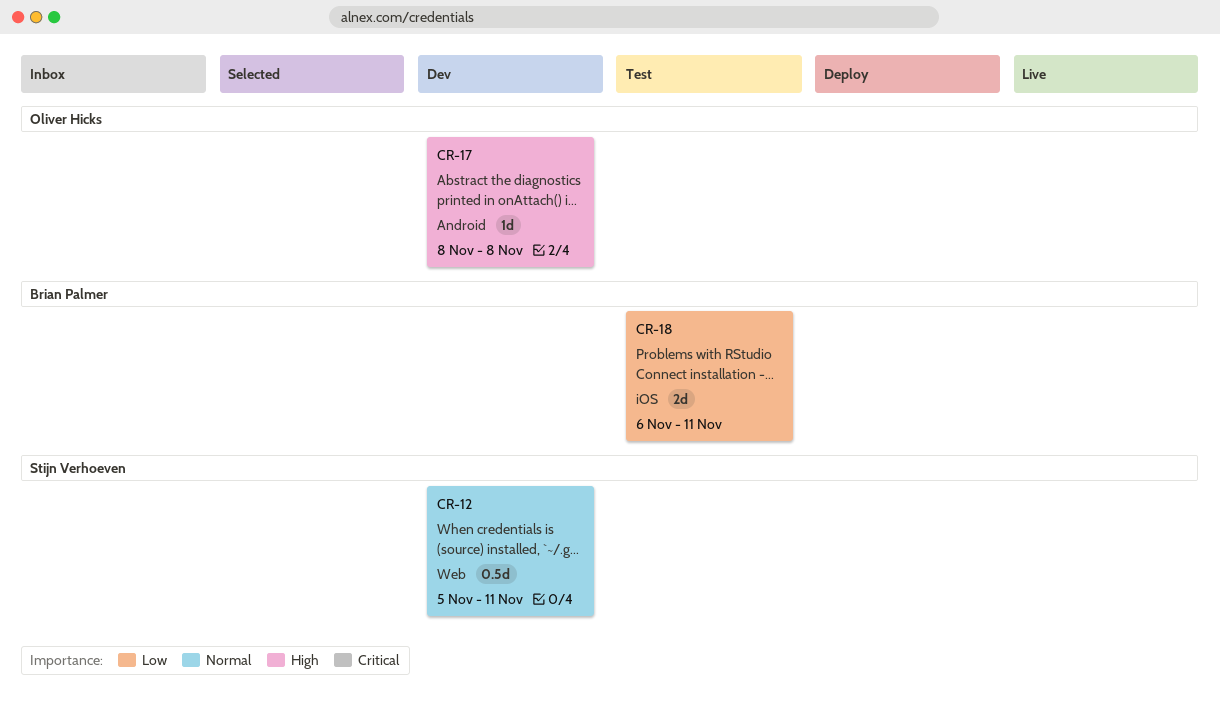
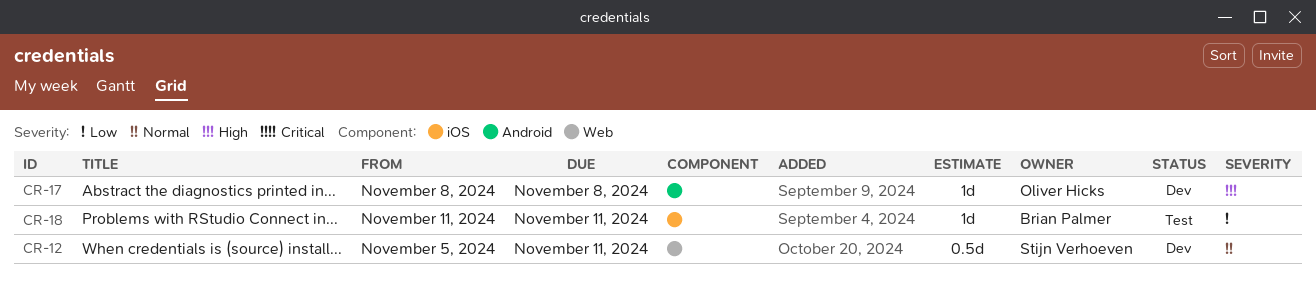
CR-18, estimate: 2d -> 1d
CR-18, start: Nov 6 -> Nov 11

